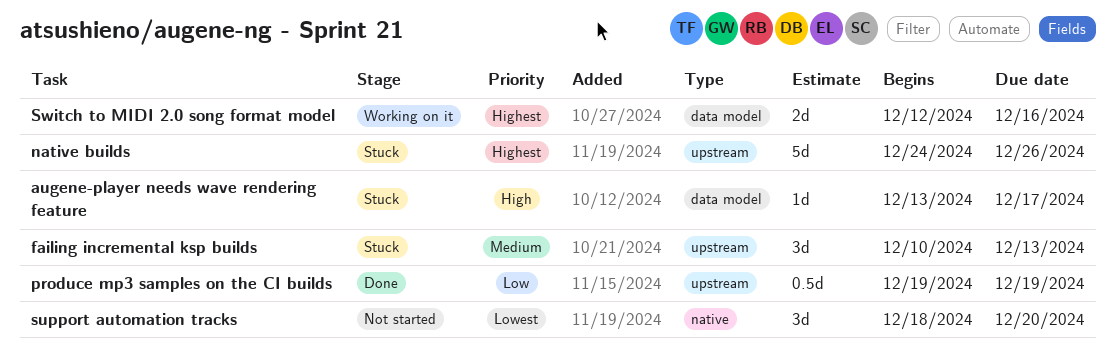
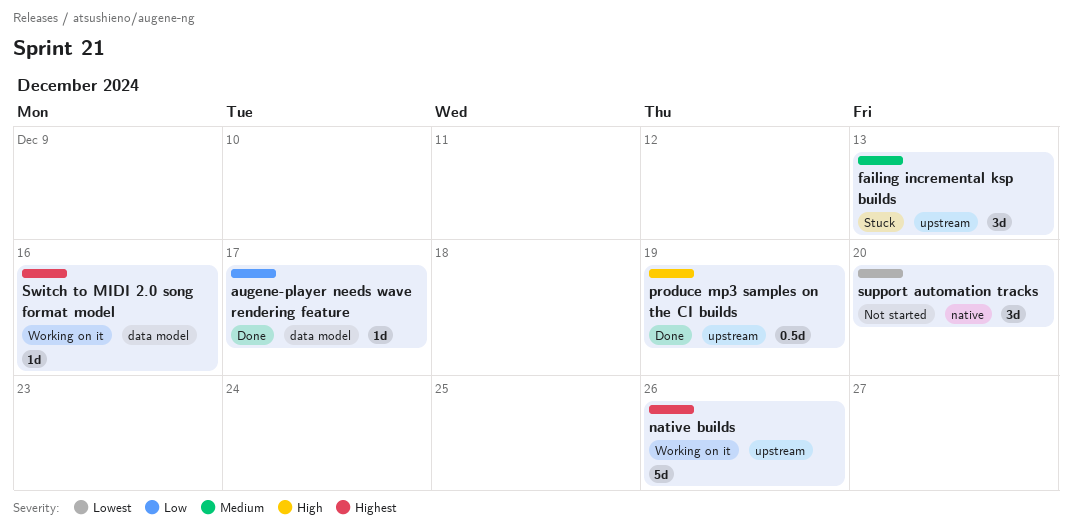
augene-player needs wave rendering feature, status: Stuck -> Done
augene-player needs wave rendering feature, priority: High -> Low
native builds, status: Stuck -> Working on it
produce mp3 samples on the CI builds, priority: Low -> High
Switch to MIDI 2.0 song format model, estimate: 2d -> 1d

